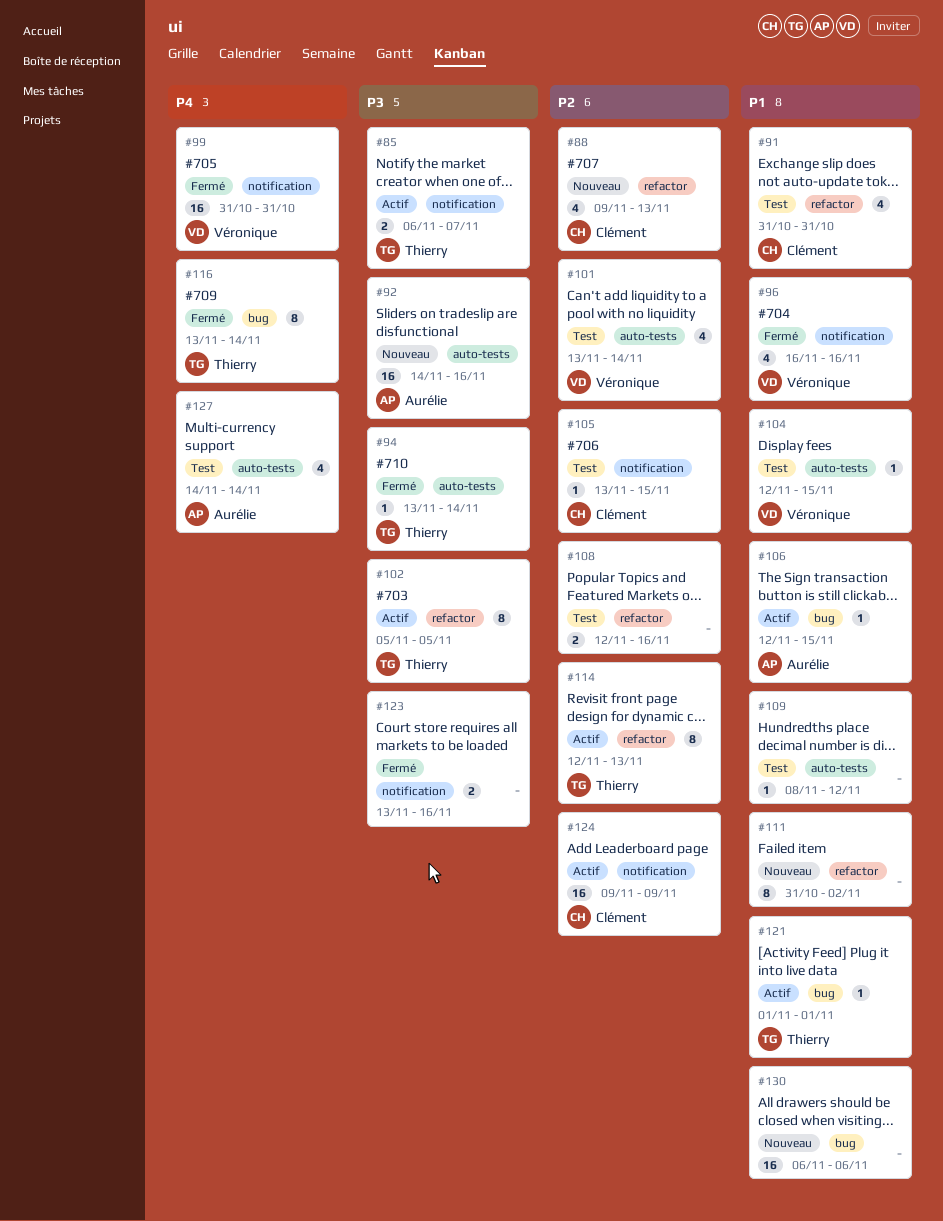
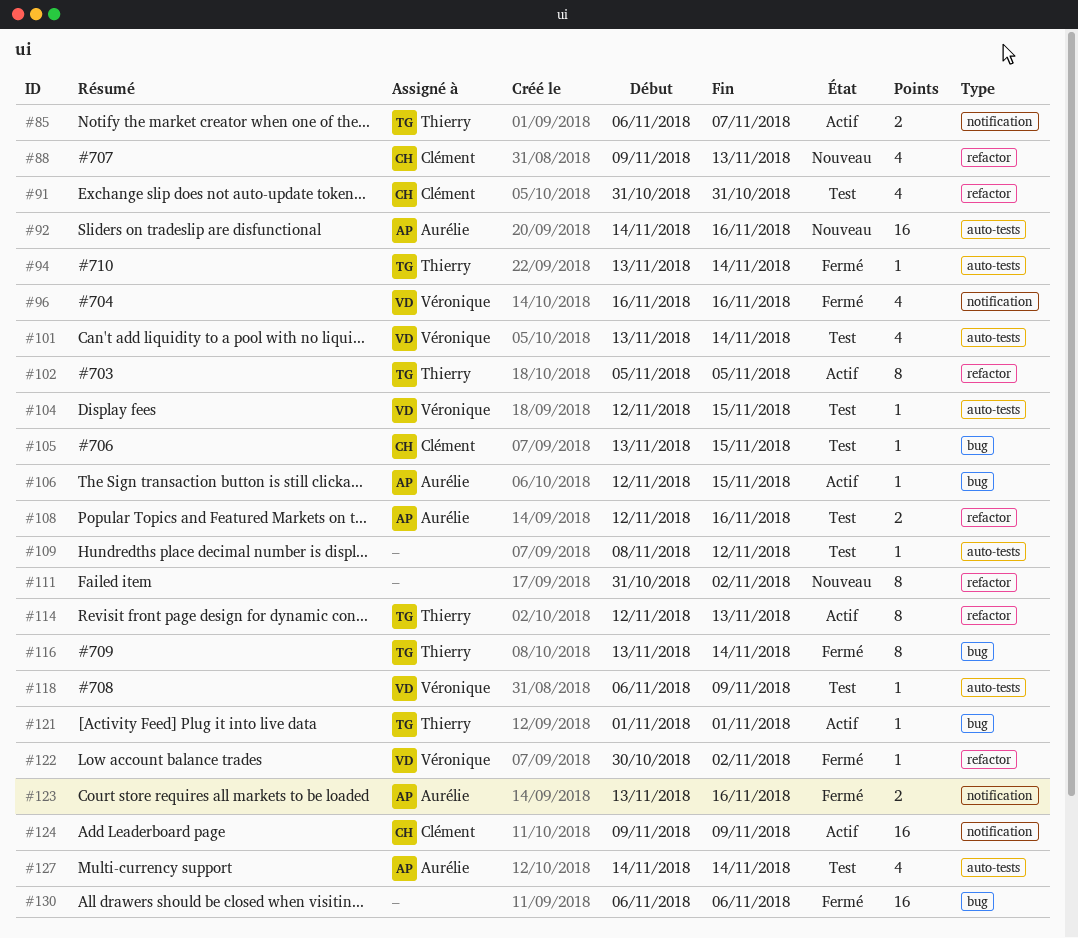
#99: present -> none
#105, label: notification -> bug
#108, owner: none -> Aurélie
#118: none -> present
#122: none -> present
#123, owner: none -> Aurélie
#130, status: Nouveau -> Fermé

